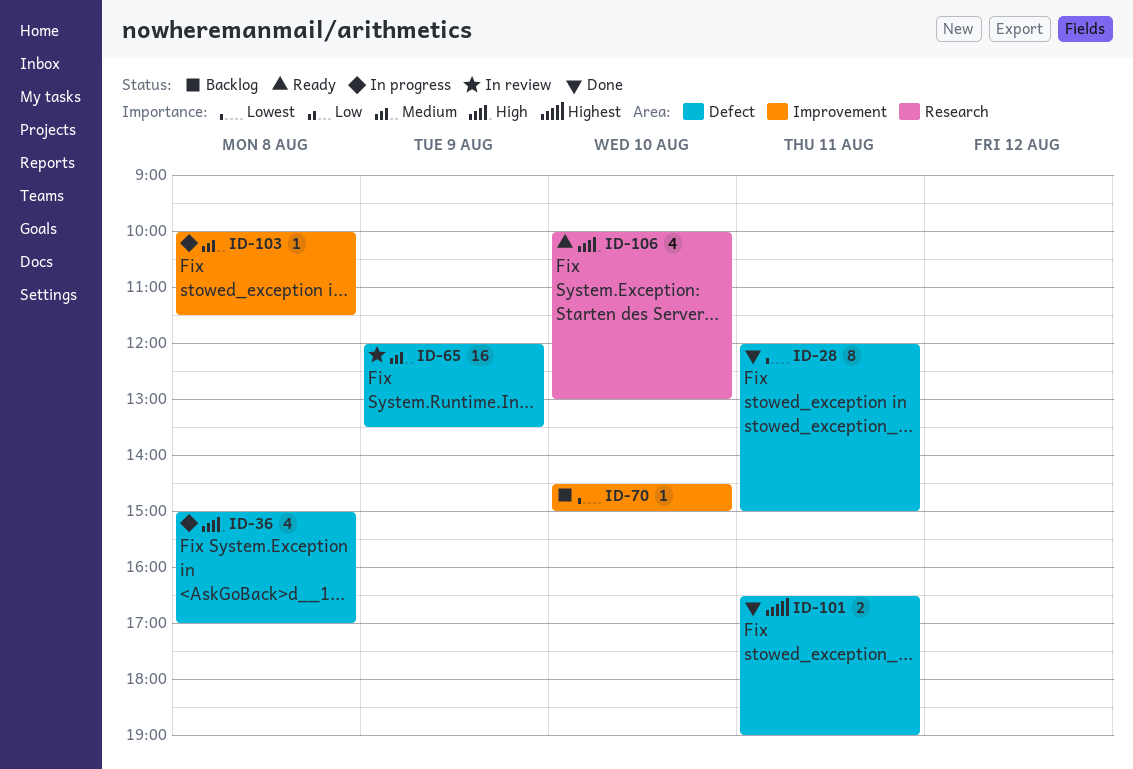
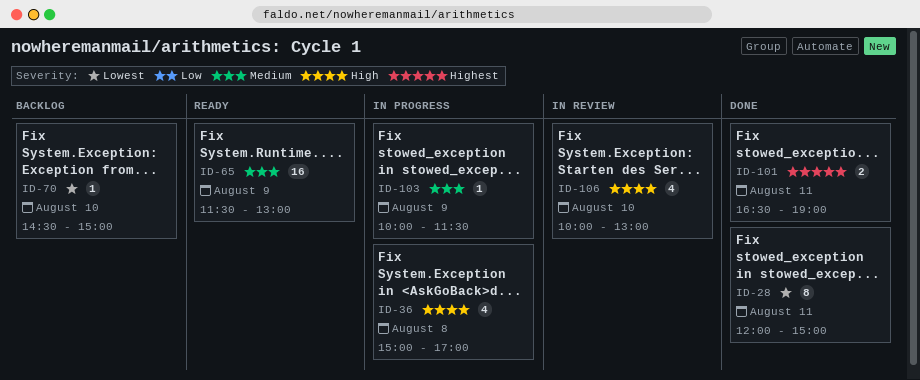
ID-65, status: In review -> Ready
ID-65, begins: 12:00 -> 11:30
ID-65, ends: 13:30 -> 13:00
ID-103, day: Aug 8 -> Aug 9
ID-106, status: Ready -> In review

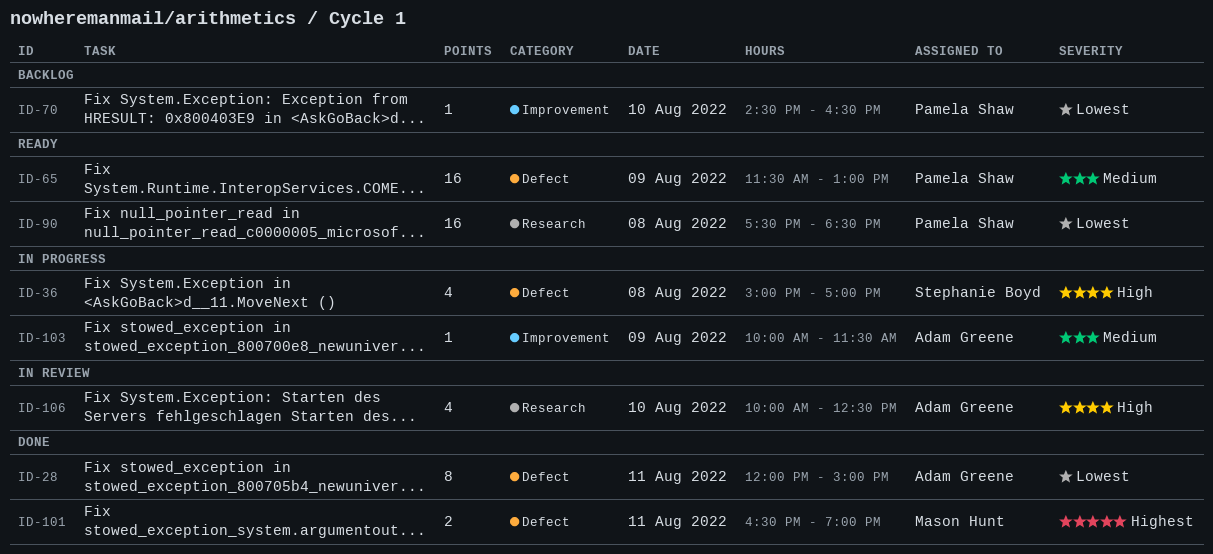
ID-70, ends: 15:00 -> 16:30
ID-90: none -> present
ID-106, ends: 13:00 -> 12:30

